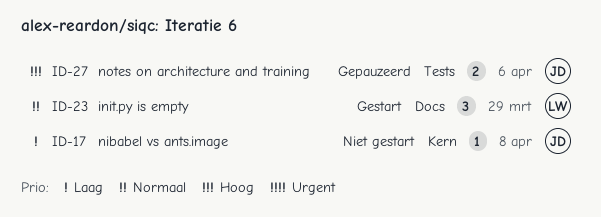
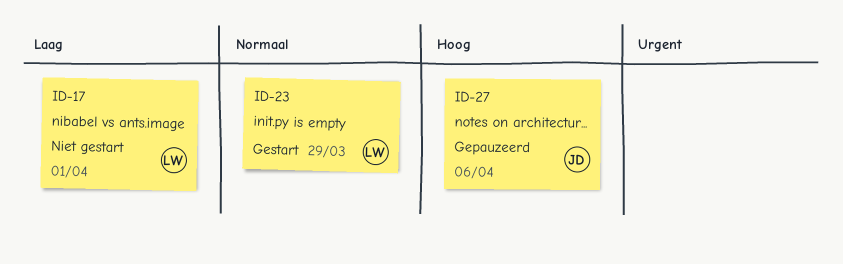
ID-17, owner: JD -> LW
ID-17, due: Apr 8 -> Apr 1

